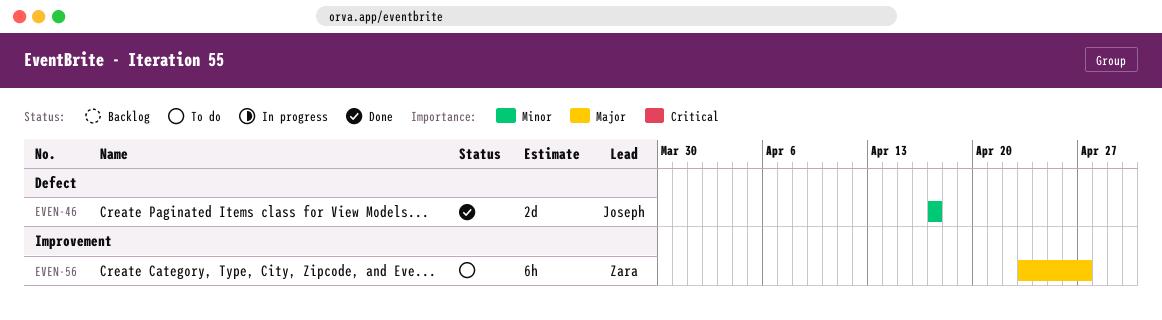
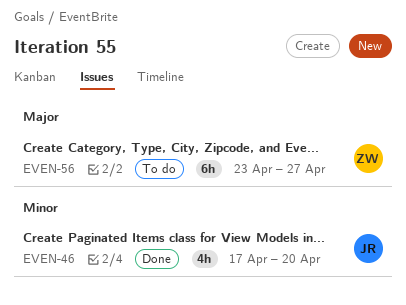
EVEN-46, estimate: 2d -> 4h
EVEN-46, due: Apr 17 -> Apr 20

